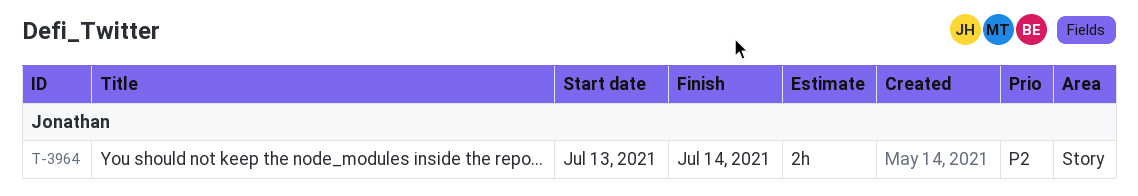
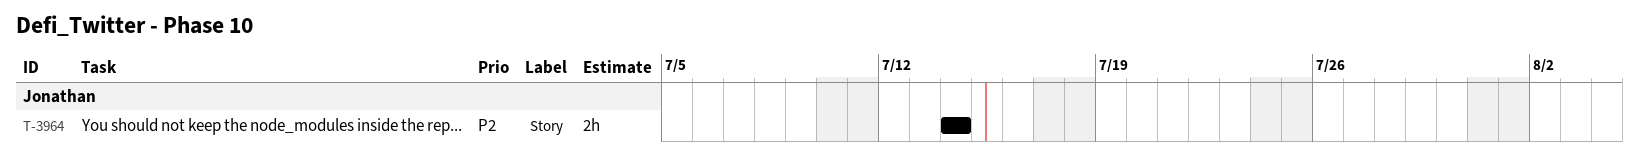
T-3964, start: Jul 13 -> Jul 14

